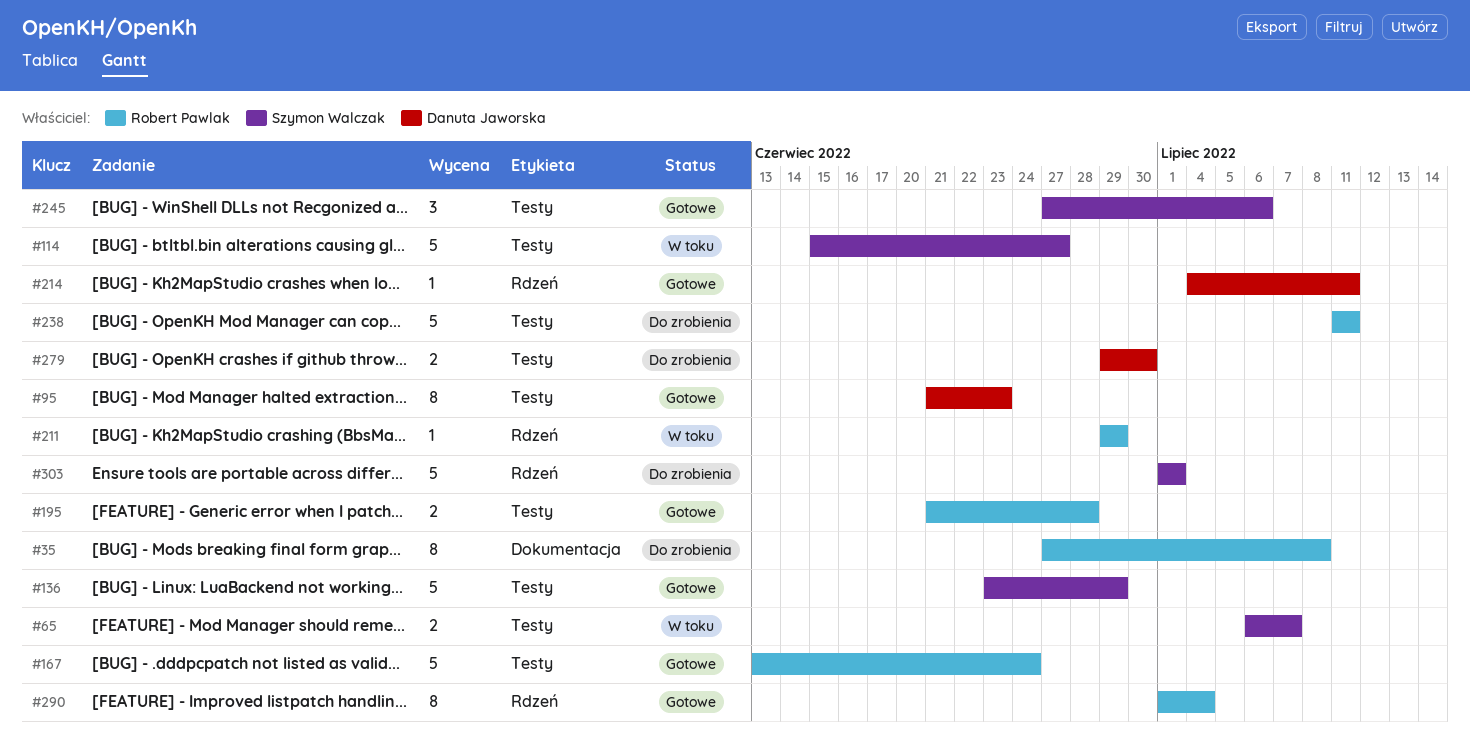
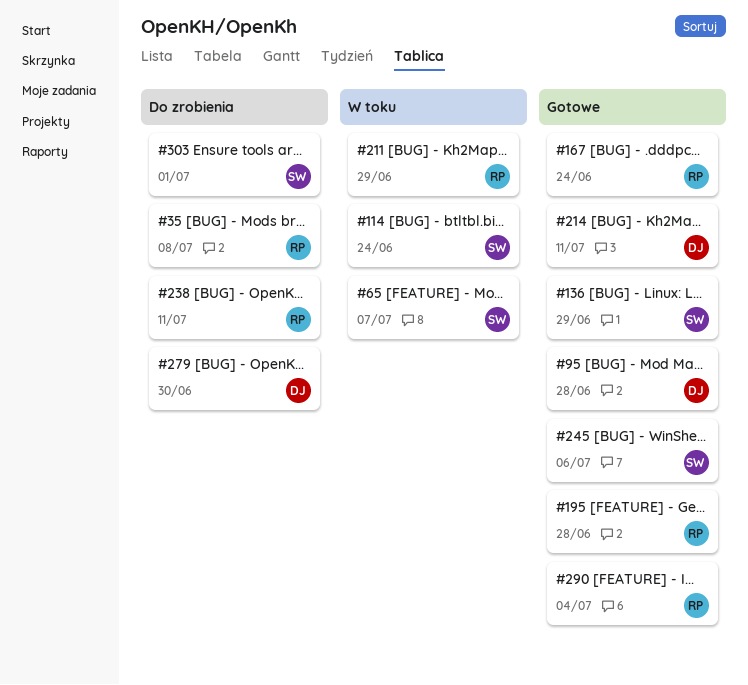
#95, due: Jun 23 -> Jun 28
#114, due: Jun 27 -> Jun 24

